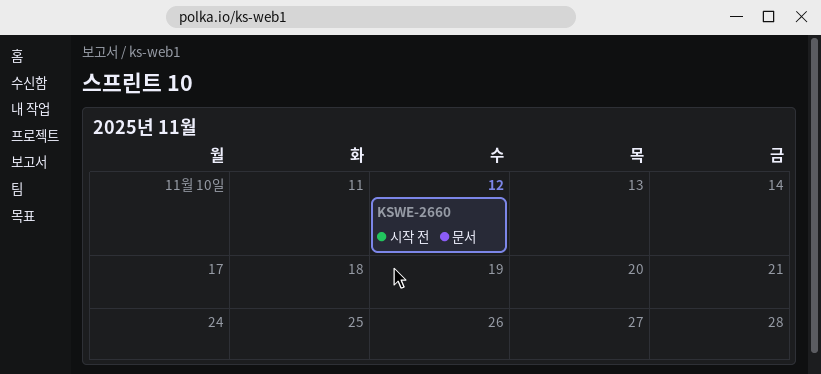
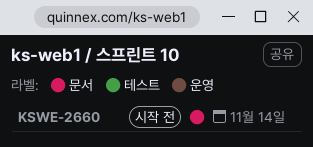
KSWE-2660, due: Nov 12 -> Nov 14

